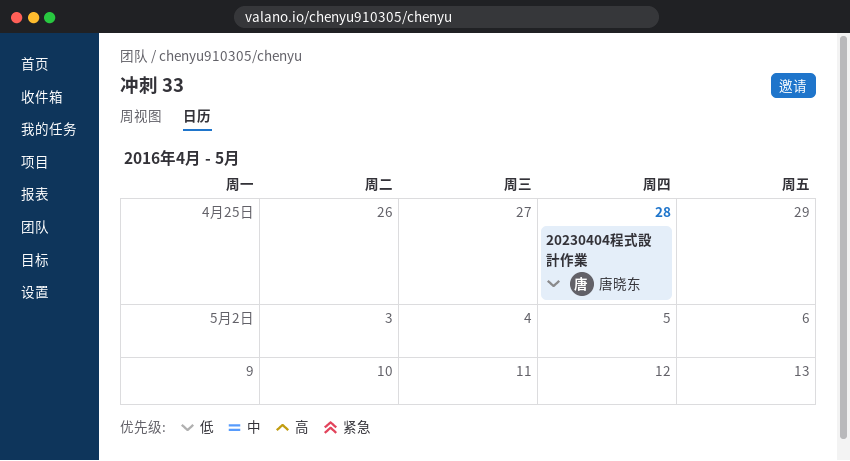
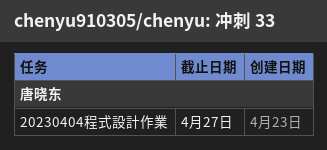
20230404程式設計作業, due: Apr 28 -> Apr 27

